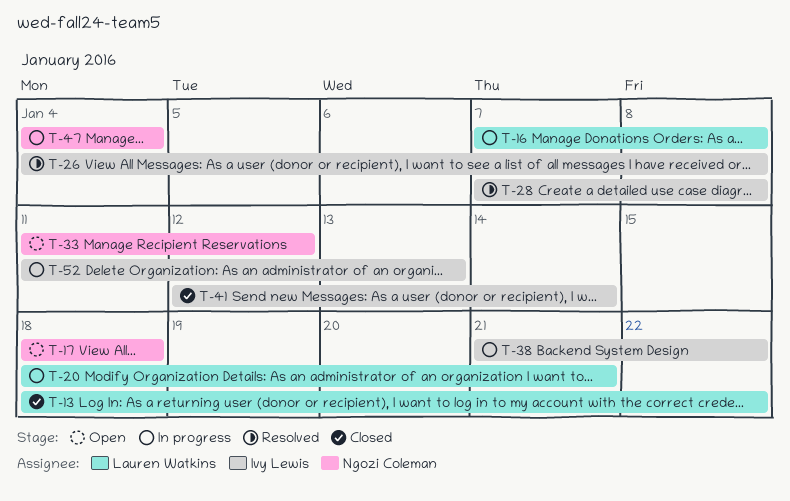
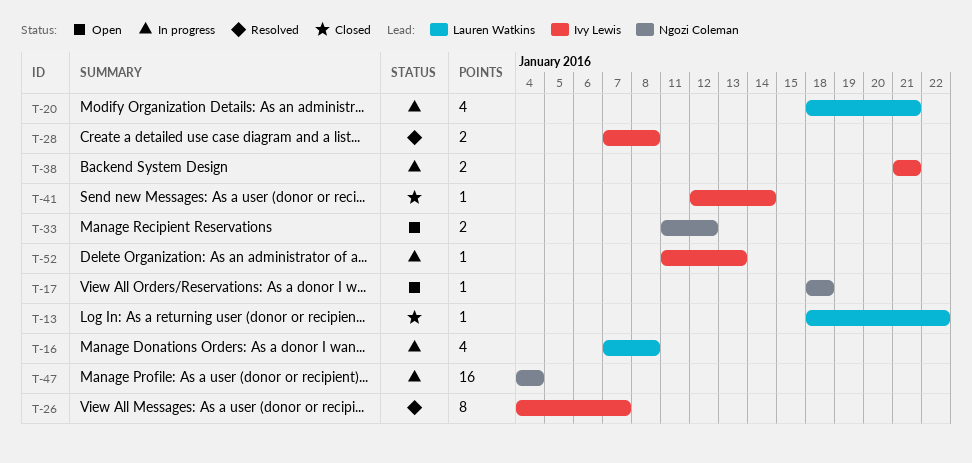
T-26, due: Jan 8 -> Jan 7
T-38, due: Jan 22 -> Jan 21

